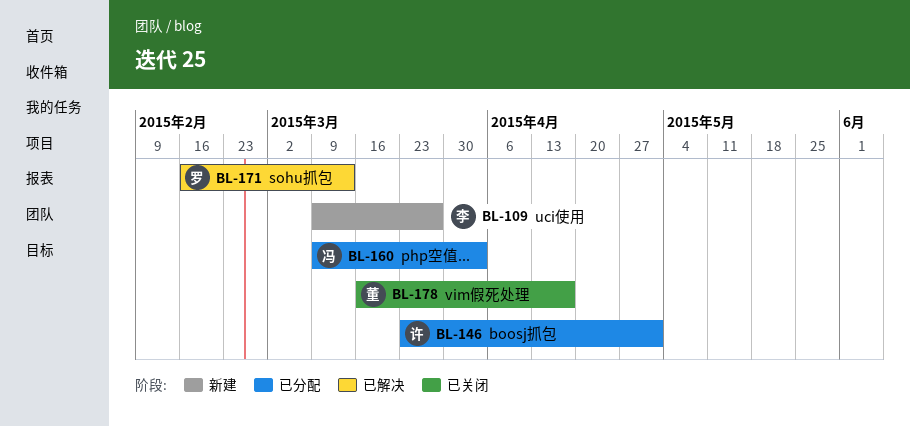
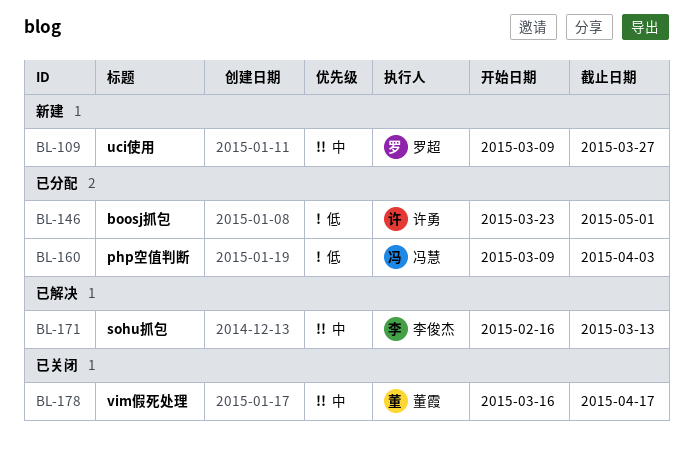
BL-109, owner: 李俊杰 -> 罗超
BL-171, owner: 罗超 -> 李俊杰

